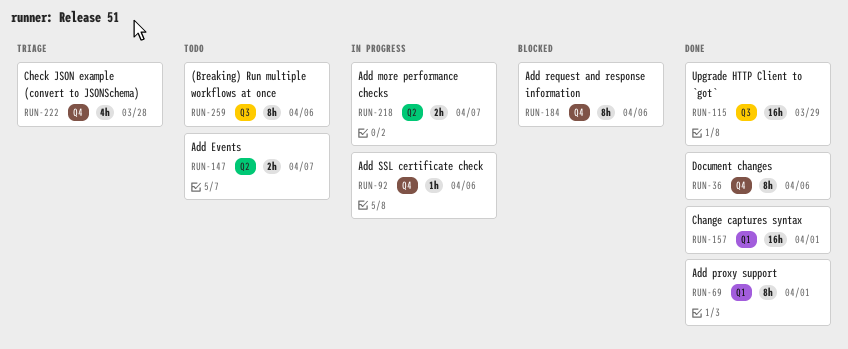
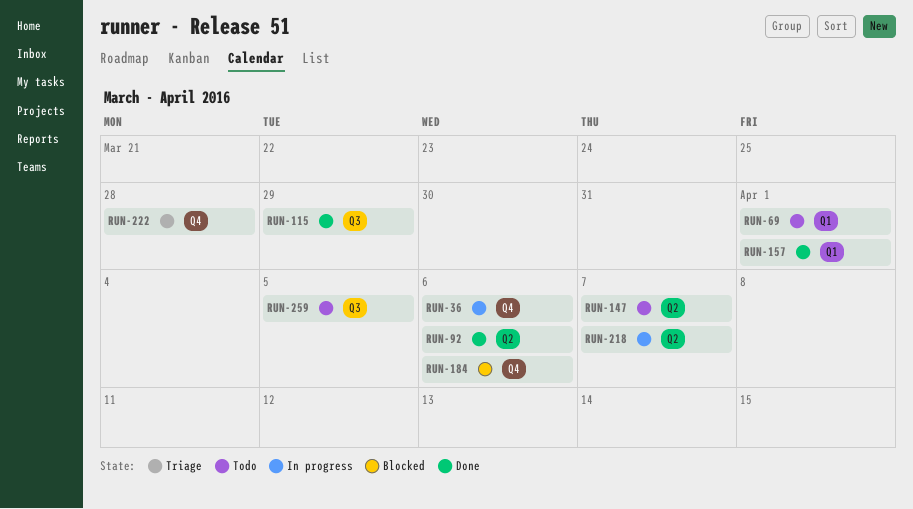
RUN-36, status: Done -> In progress
RUN-69, status: Done -> Todo
RUN-92, status: In progress -> Done
RUN-92, label: Q4 -> Q2
RUN-259, due: Apr 6 -> Apr 5

